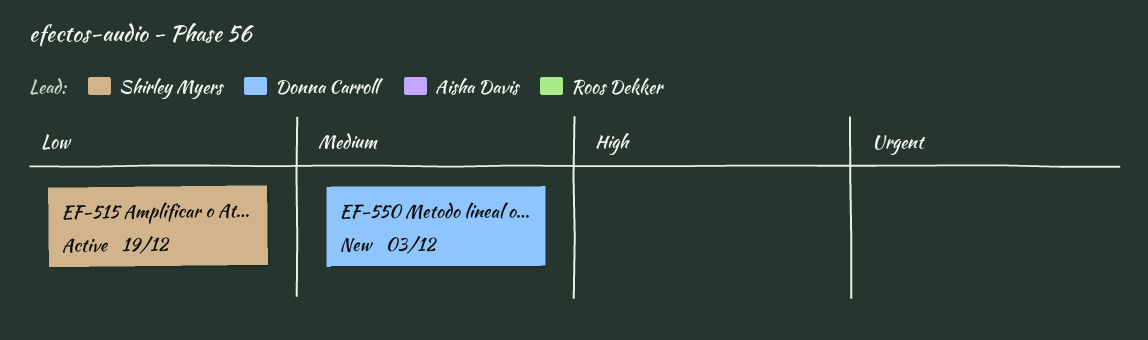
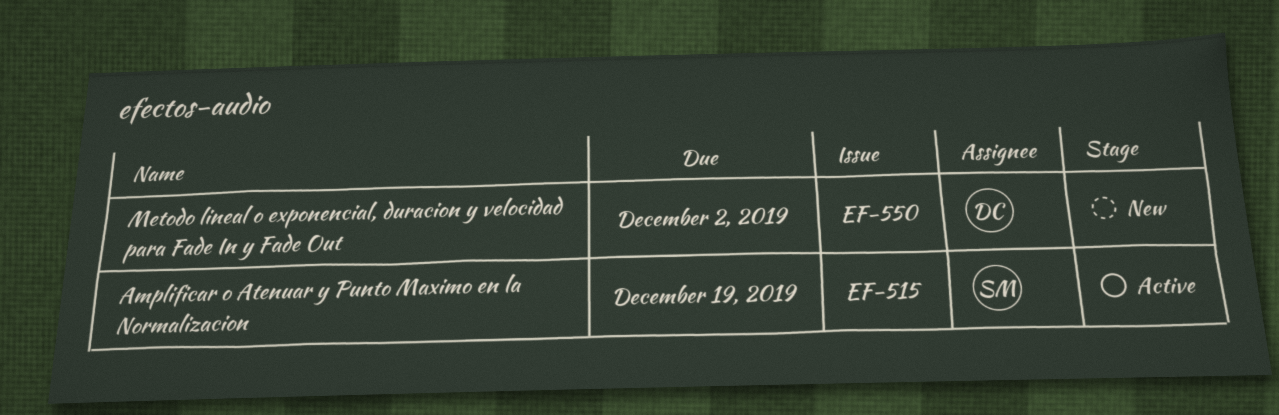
EF-550, due: Dec 3 -> Dec 2

